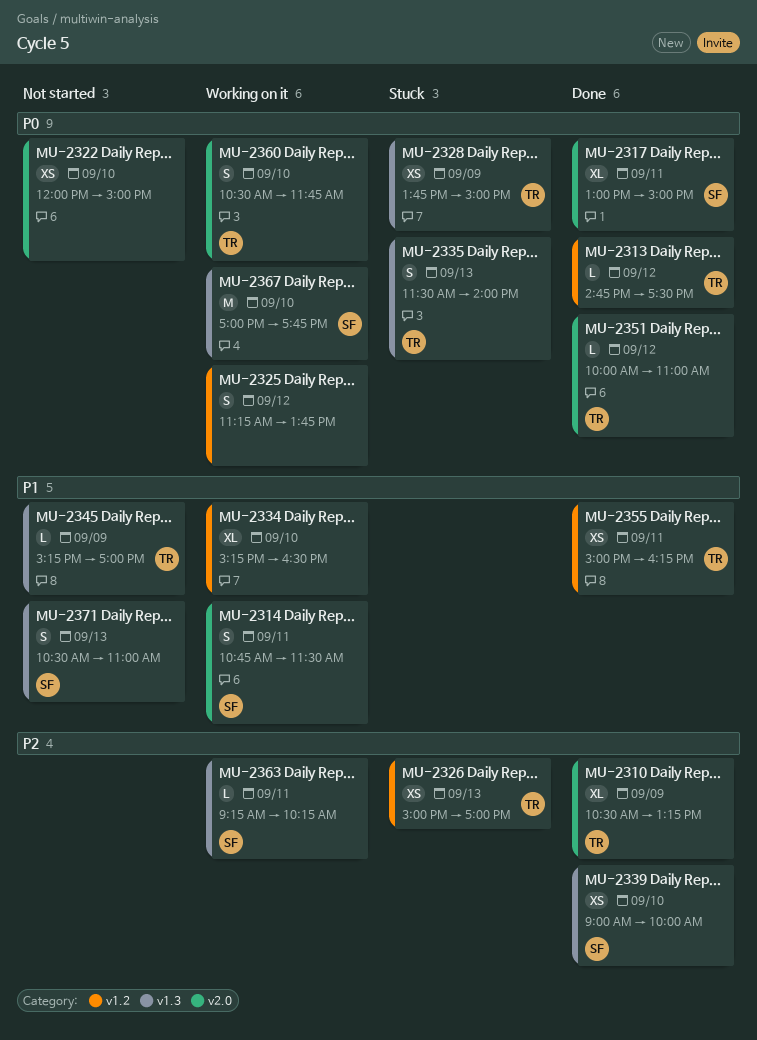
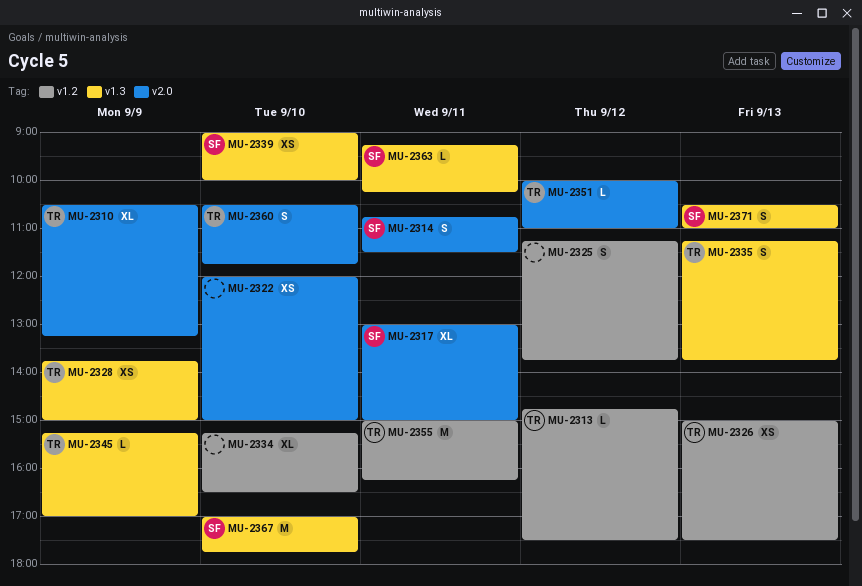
MU-2326, ends: 17:00 -> 17:30
MU-2335, begins: 11:30 -> 11:15
MU-2335, ends: 14:00 -> 13:45
MU-2355, estimate: XS -> M

